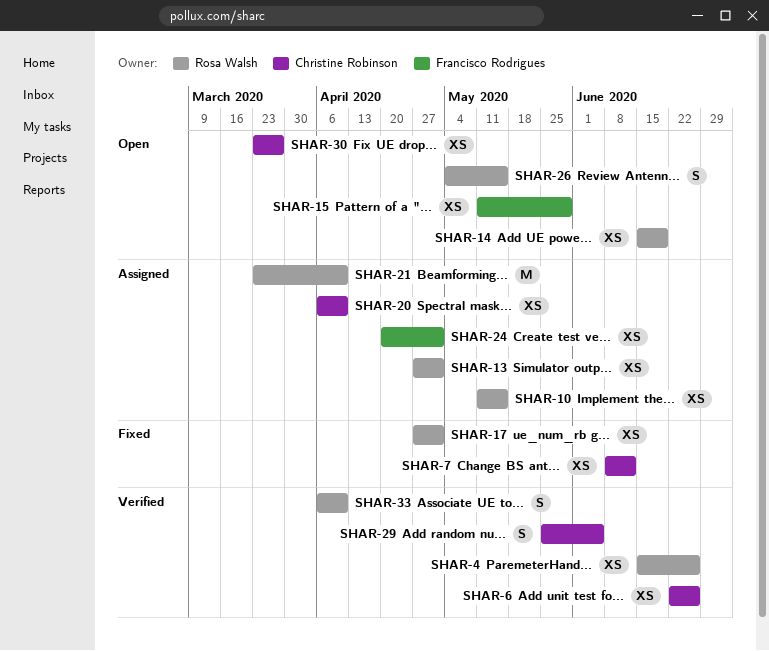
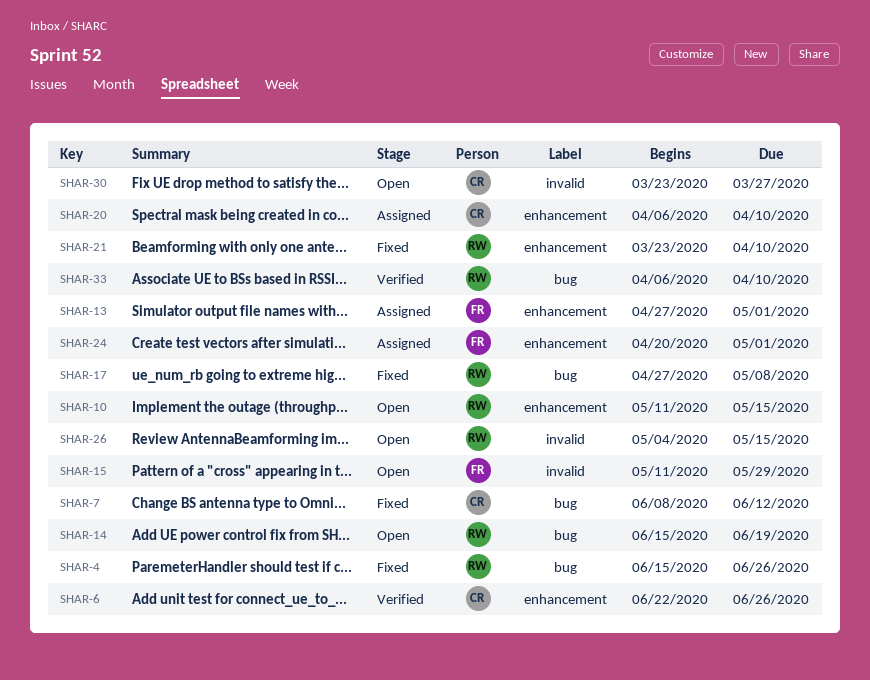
SHAR-4, status: Verified -> Fixed
SHAR-10, status: Assigned -> Open
SHAR-13, owner: Rosa Walsh -> Francisco Rodrigues
SHAR-17, due: May 1 -> May 8
SHAR-21, status: Assigned -> Fixed
SHAR-29: present -> none

